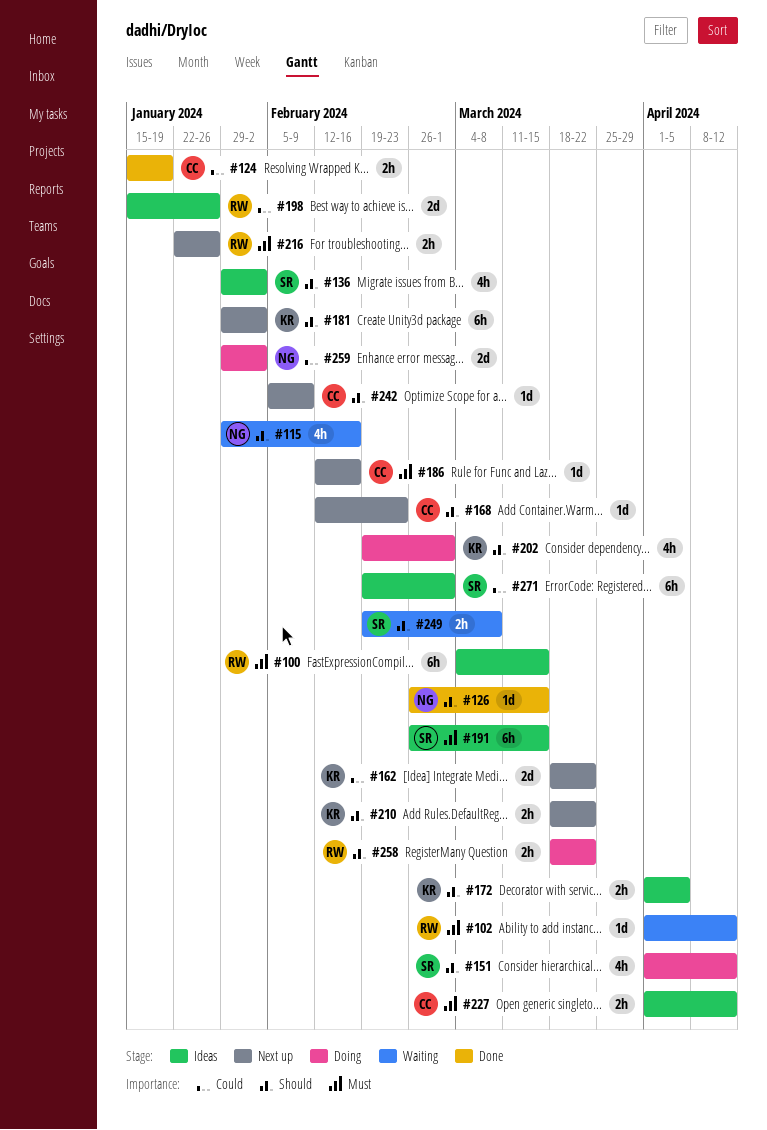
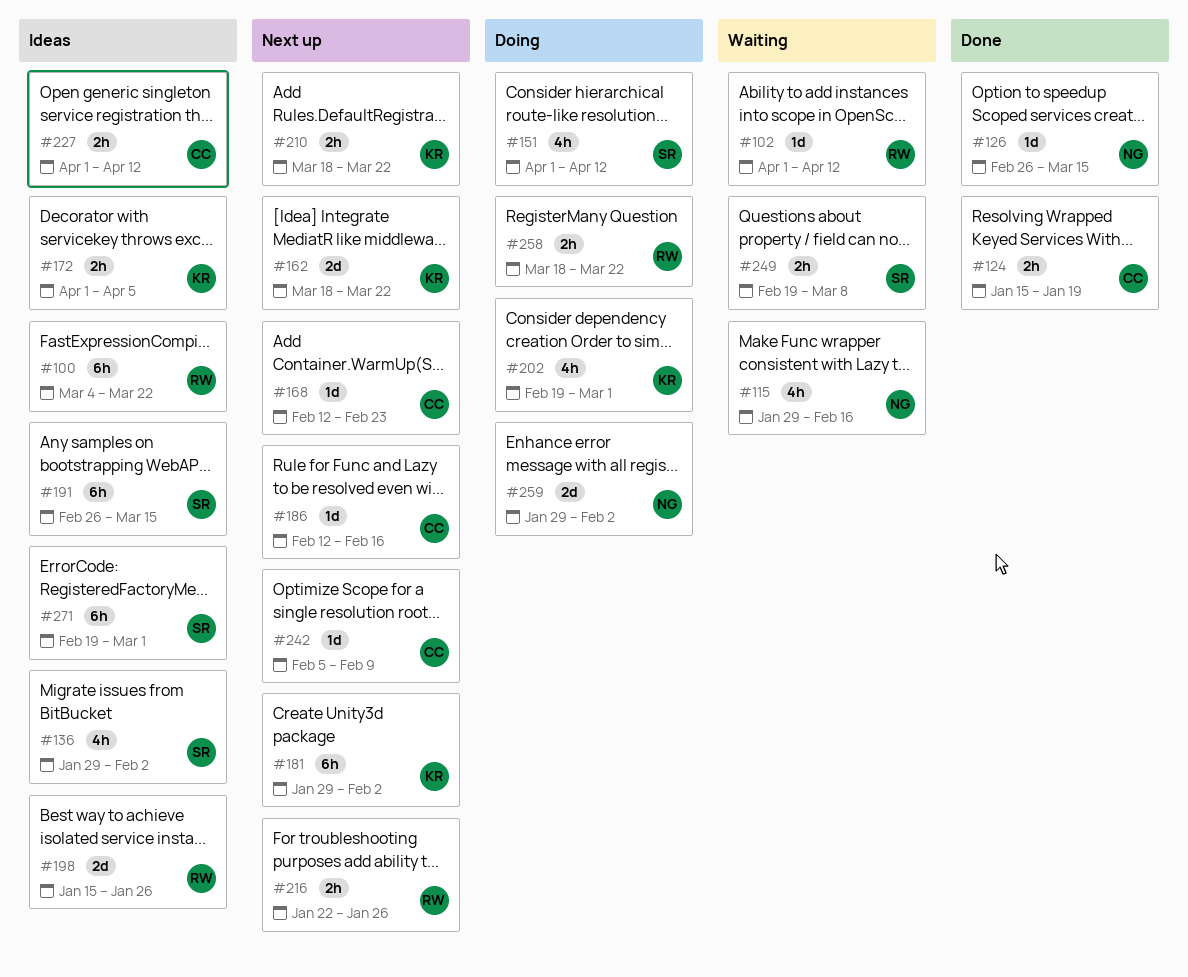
#100, due: Mar 15 -> Mar 22

